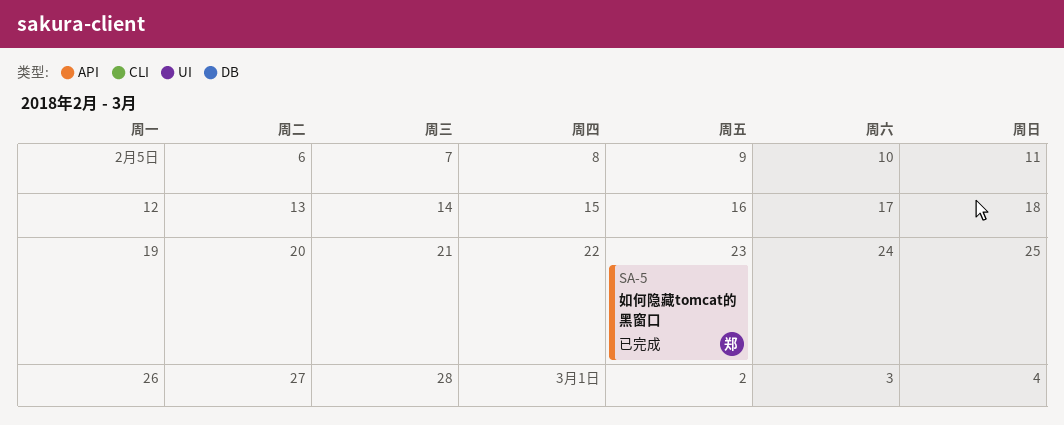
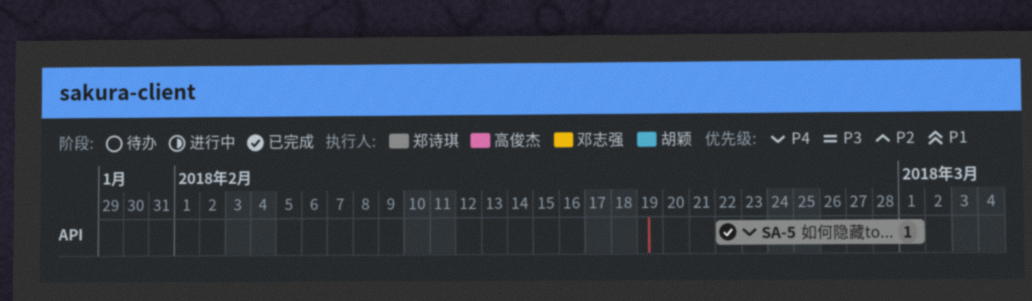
SA-5, due: Feb 23 -> Mar 1

